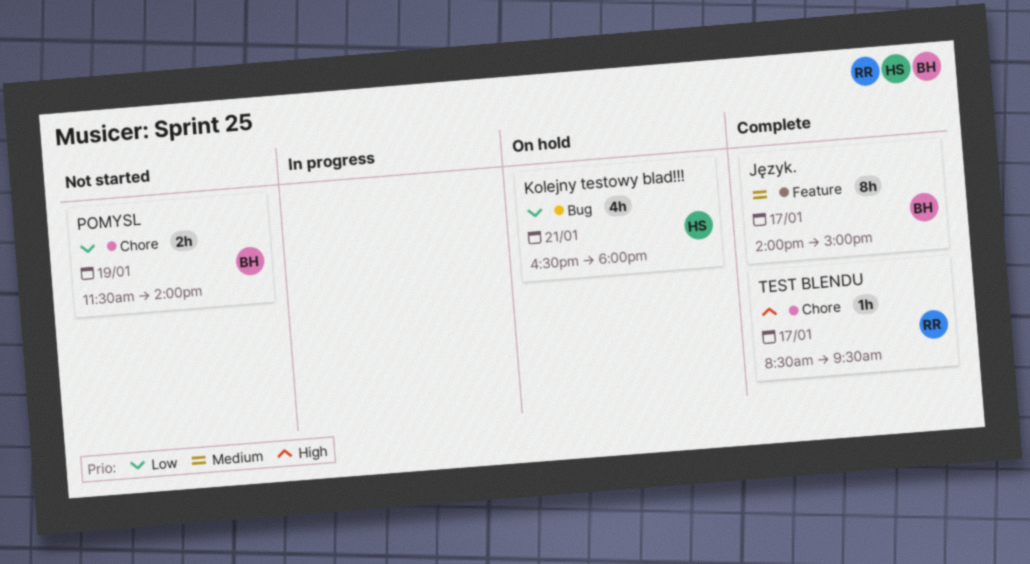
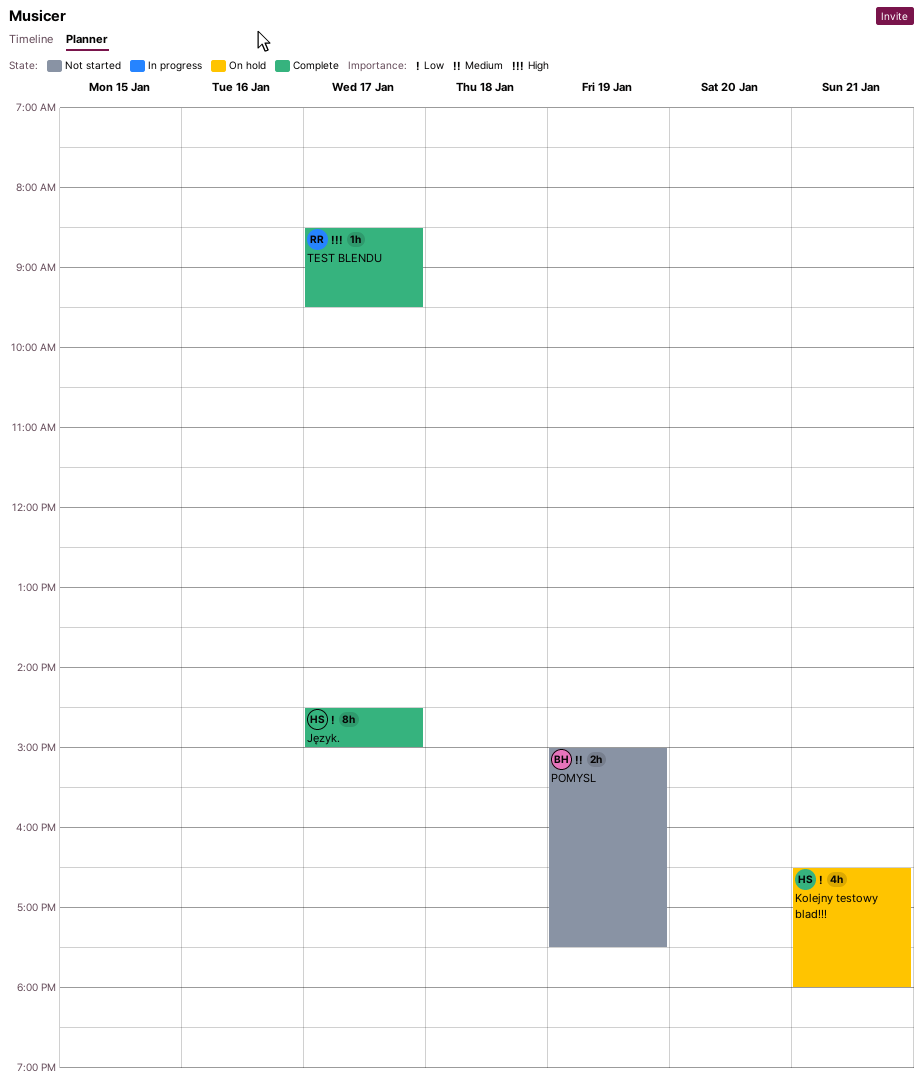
Język., owner: BH -> HS
Język., priority: Medium -> Low
Język., begins: 14:00 -> 14:30
POMYSL, priority: Low -> Medium
POMYSL, begins: 11:30 -> 15:00
POMYSL, ends: 14:00 -> 17:30

